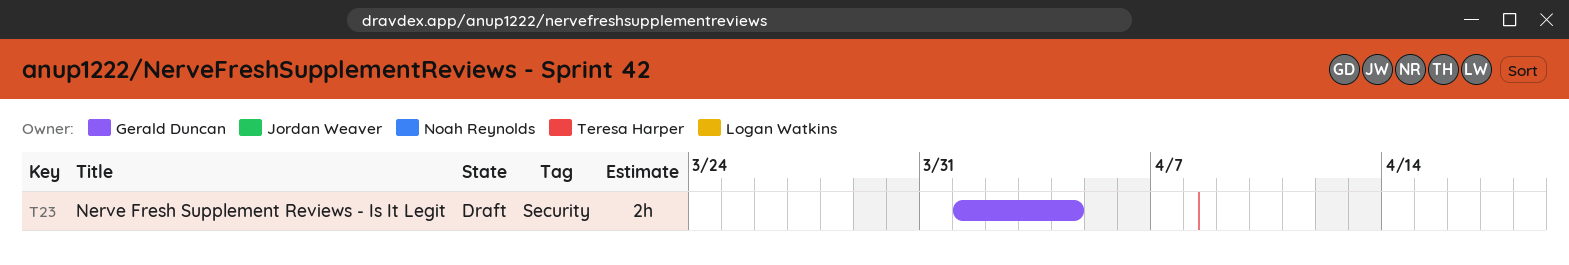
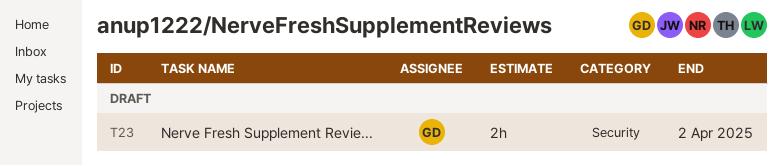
T23, due: Apr 4 -> Apr 2

